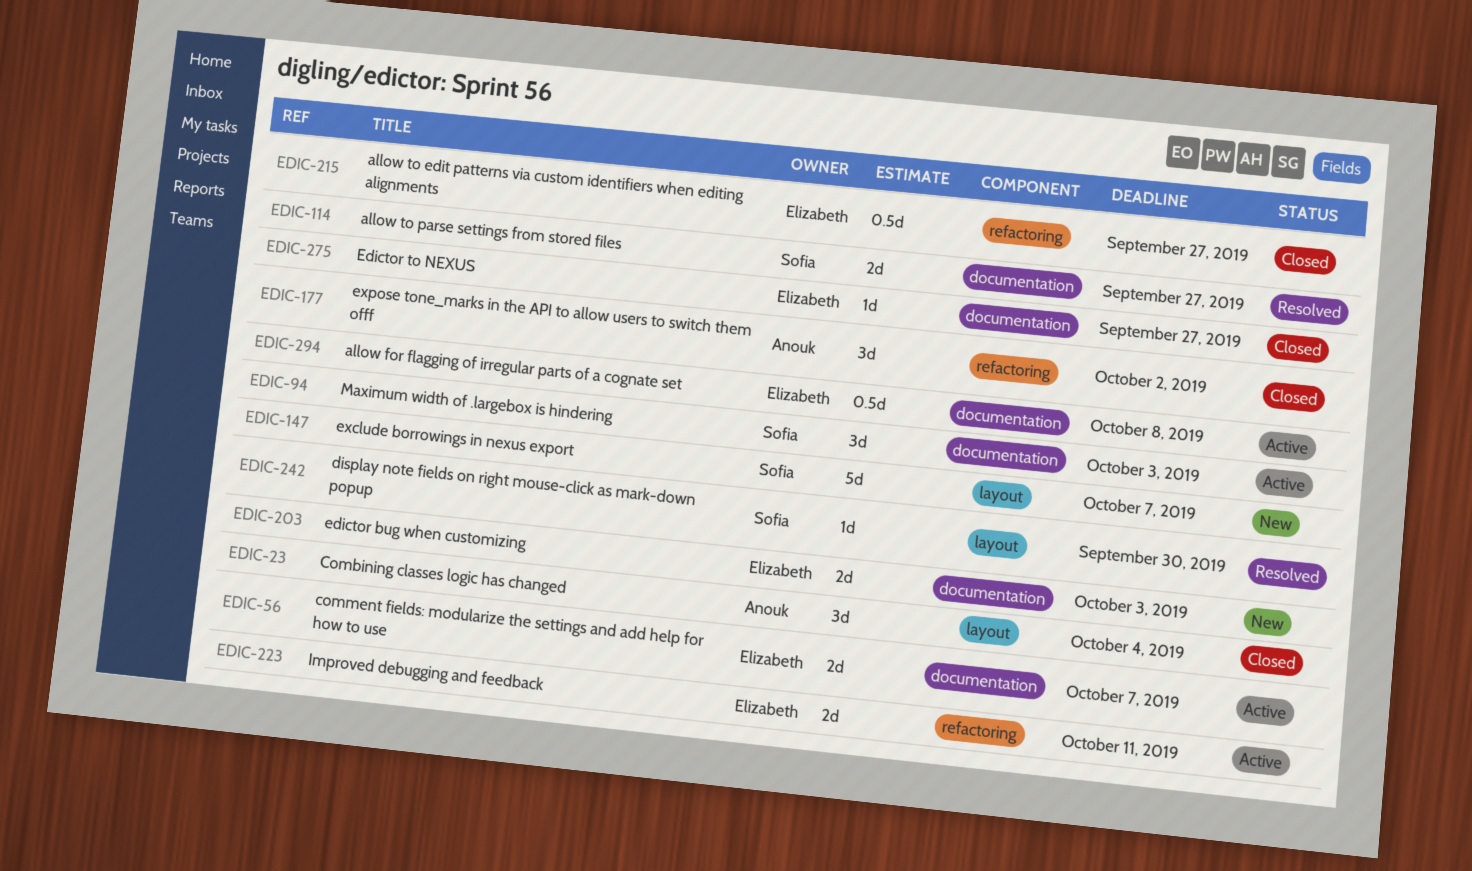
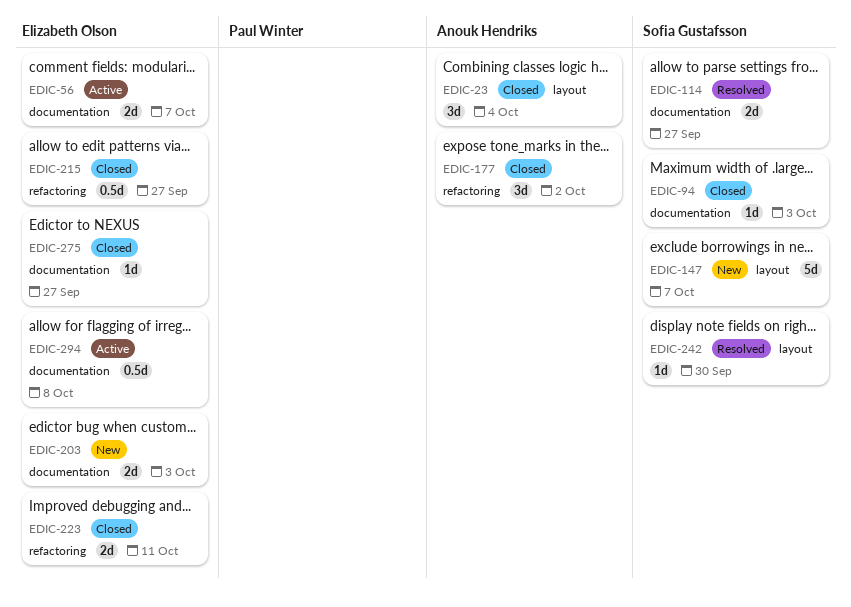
EDIC-94, status: Active -> Closed
EDIC-94, estimate: 3d -> 1d
EDIC-223, status: Active -> Closed

